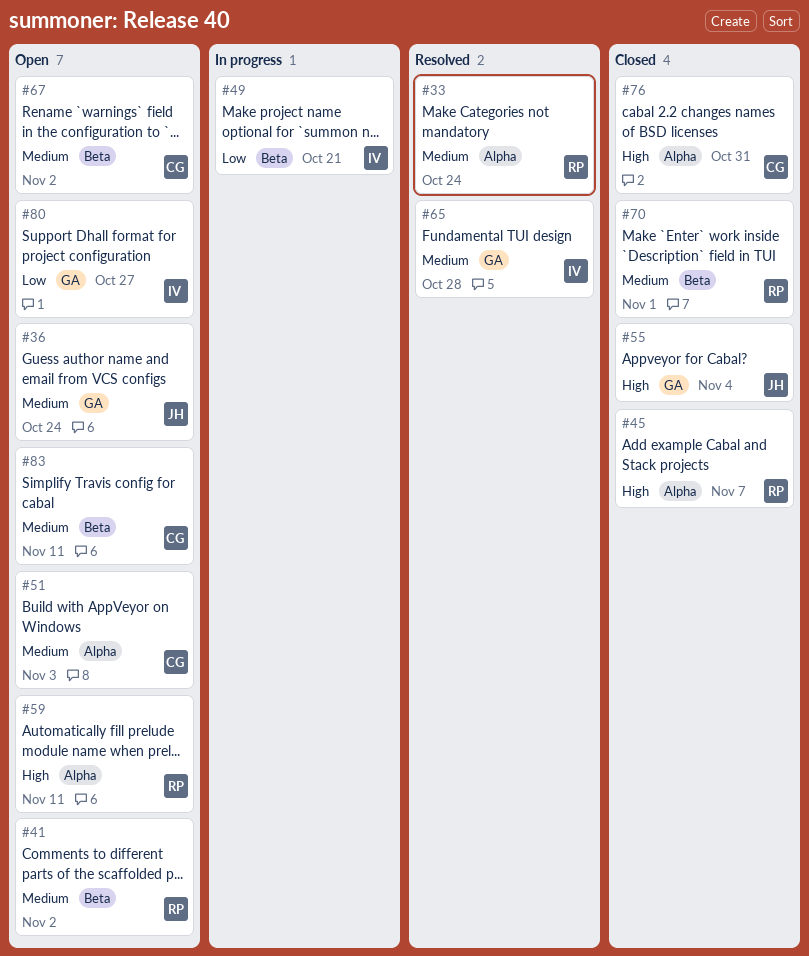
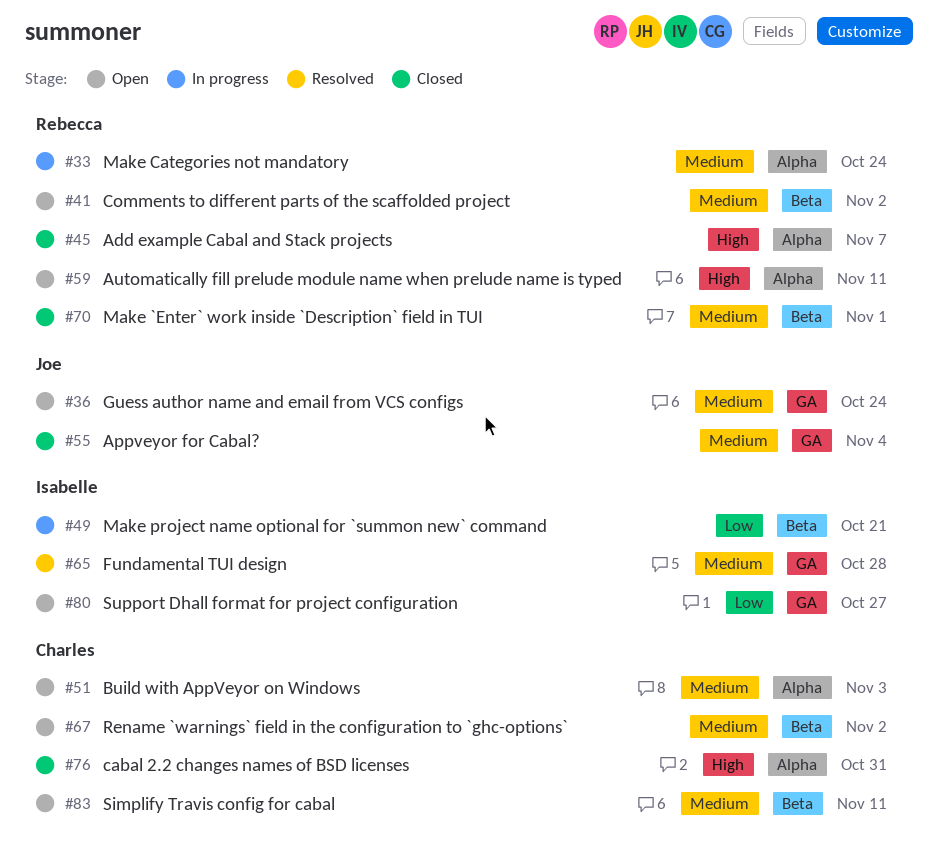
#33, status: Resolved -> In progress
#55, priority: High -> Medium

